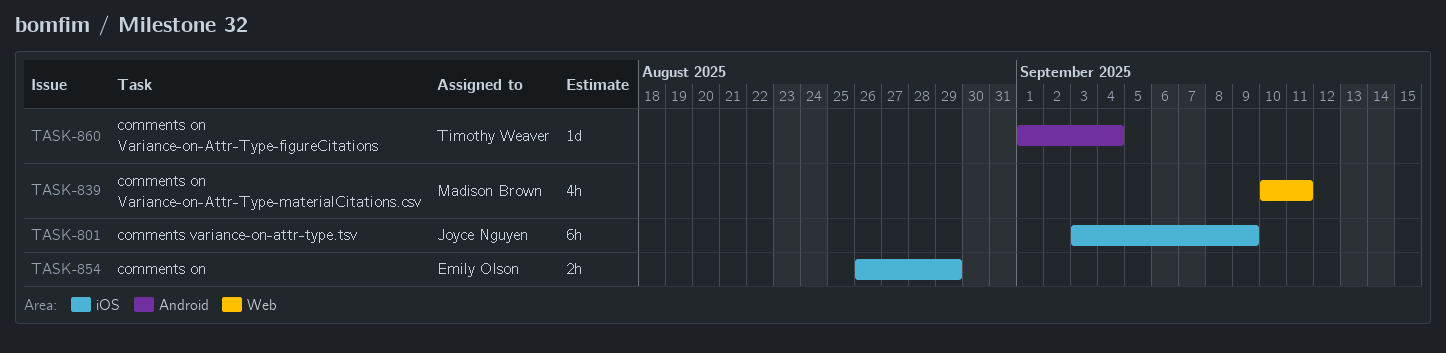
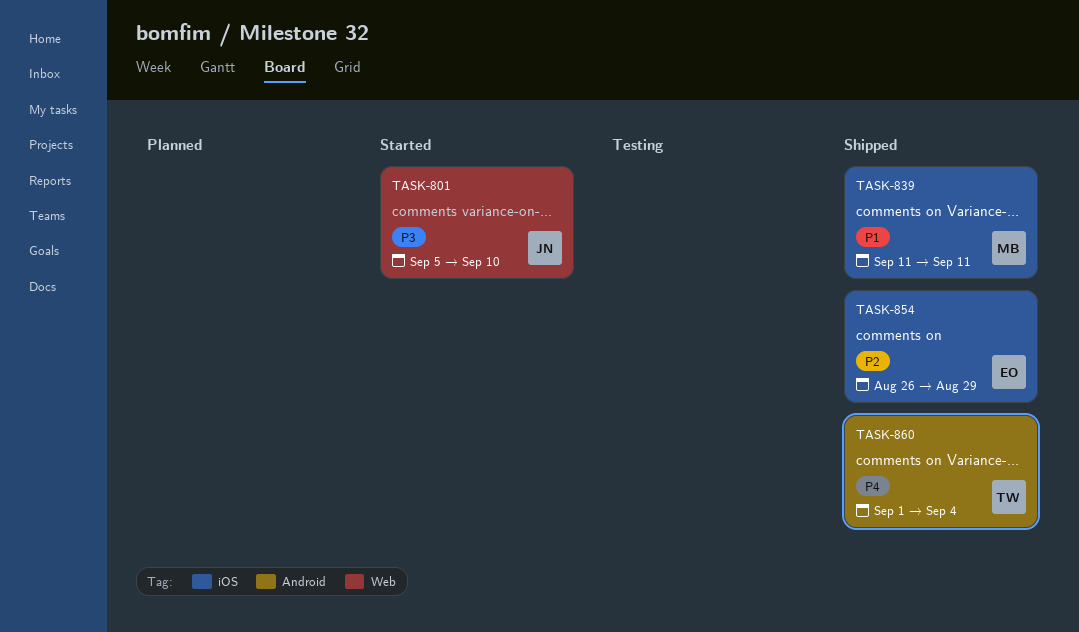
TASK-801, label: iOS -> Web
TASK-801, start: Sep 3 -> Sep 5
TASK-801, due: Sep 9 -> Sep 10
TASK-839, label: Web -> iOS
TASK-839, start: Sep 10 -> Sep 11

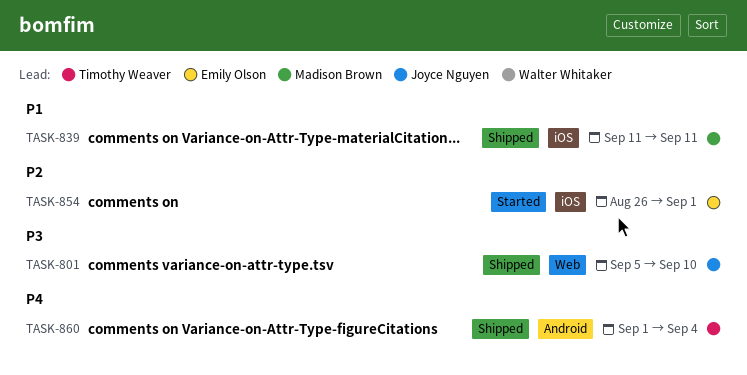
TASK-801, status: Started -> Shipped
TASK-854, status: Shipped -> Started
TASK-854, due: Aug 29 -> Sep 1

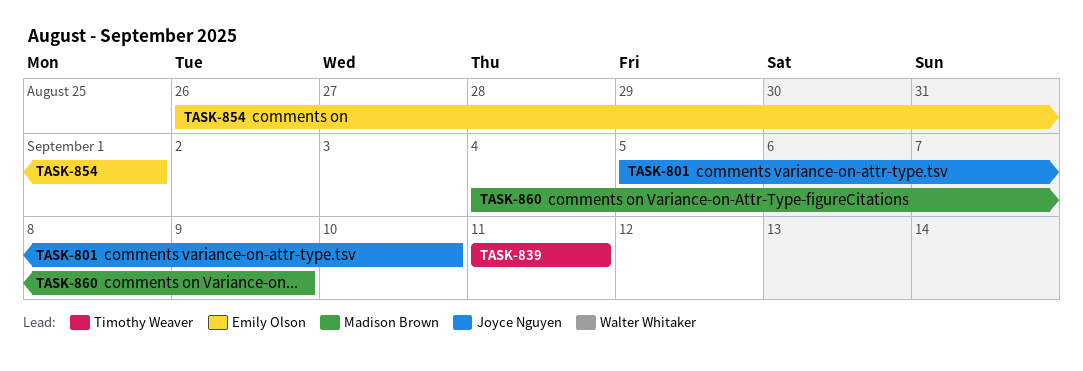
TASK-839, owner: Madison Brown -> Timothy Weaver
TASK-860, owner: Timothy Weaver -> Madison Brown
TASK-860, start: Sep 1 -> Sep 4
TASK-860, due: Sep 4 -> Sep 9

